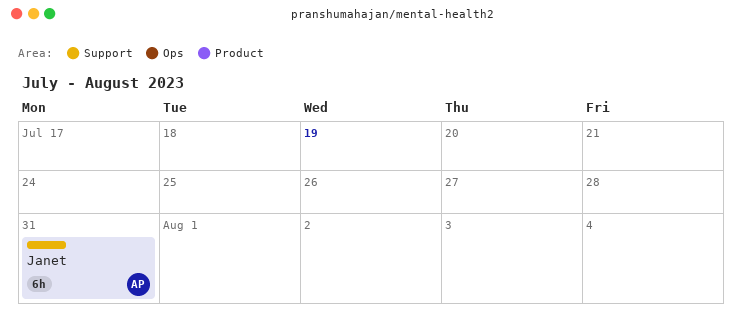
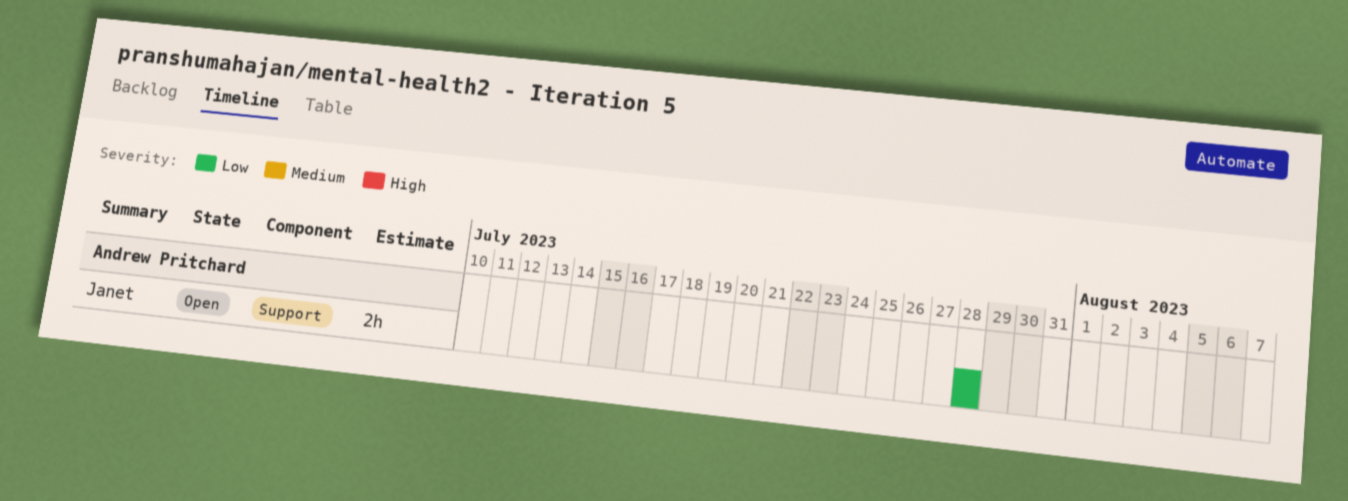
Janet, estimate: 6h -> 2h
Janet, due: Jul 31 -> Jul 28

